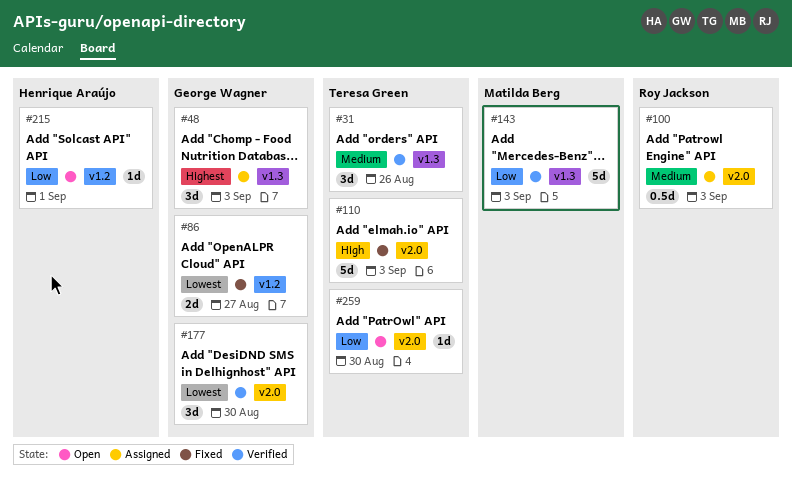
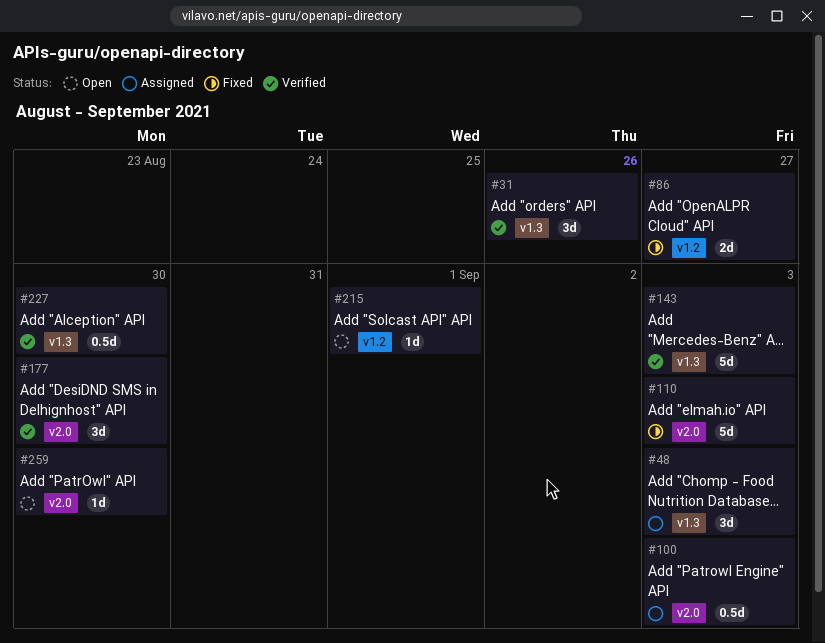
#227: none -> present

